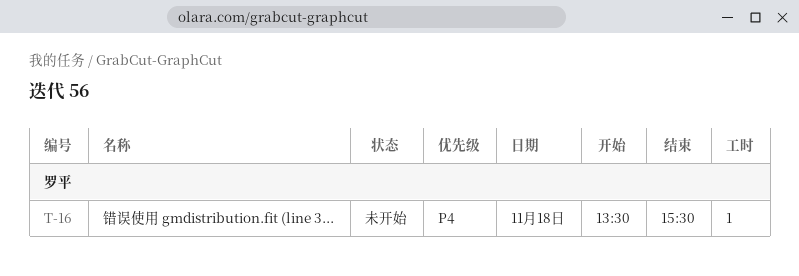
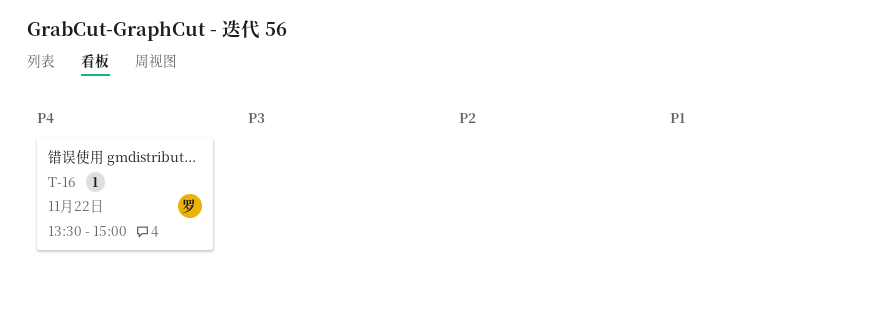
T-16, day: Nov 18 -> Nov 22
T-16, ends: 15:30 -> 15:00

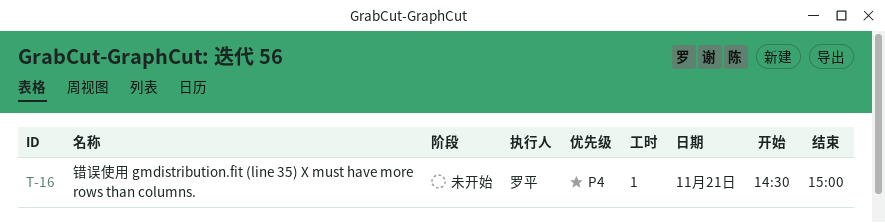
T-16, day: Nov 22 -> Nov 21
T-16, begins: 13:30 -> 14:30

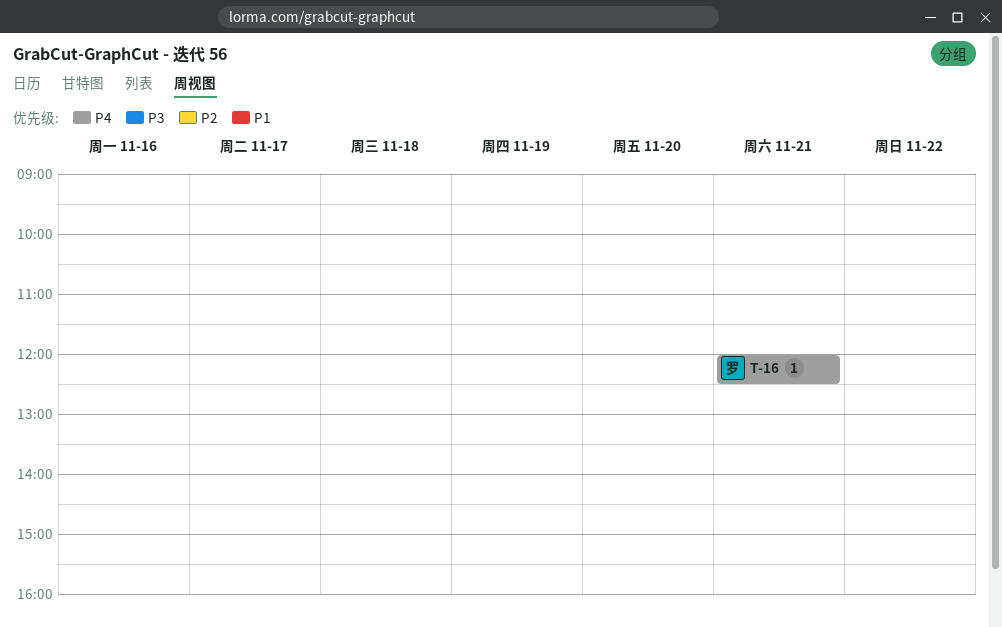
T-16, begins: 14:30 -> 12:00
T-16, ends: 15:00 -> 12:30

